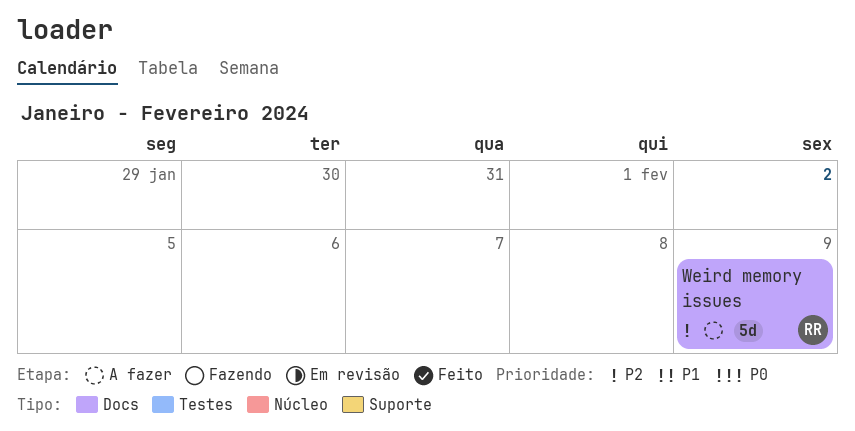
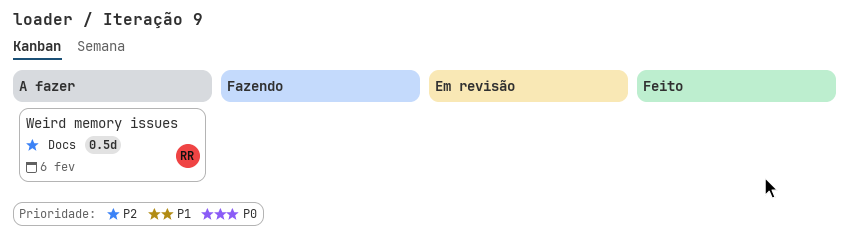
Weird memory issues, estimate: 5d -> 0.5d
Weird memory issues, due: Feb 9 -> Feb 6

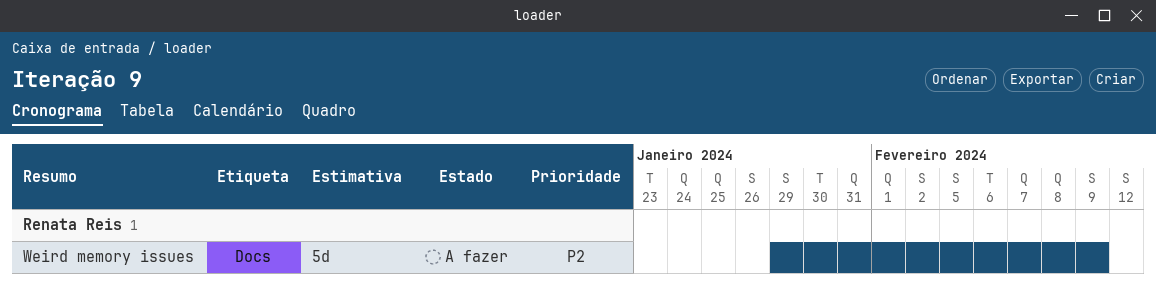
Weird memory issues, estimate: 0.5d -> 5d
Weird memory issues, due: Feb 6 -> Feb 9

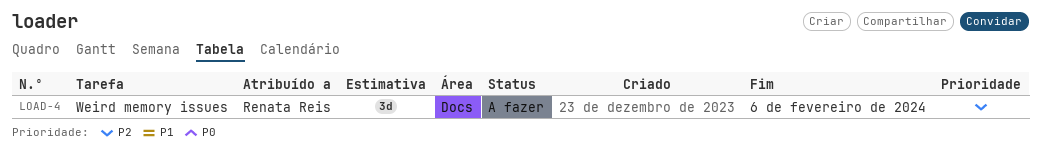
Weird memory issues, estimate: 5d -> 3d
Weird memory issues, due: Feb 9 -> Feb 6

